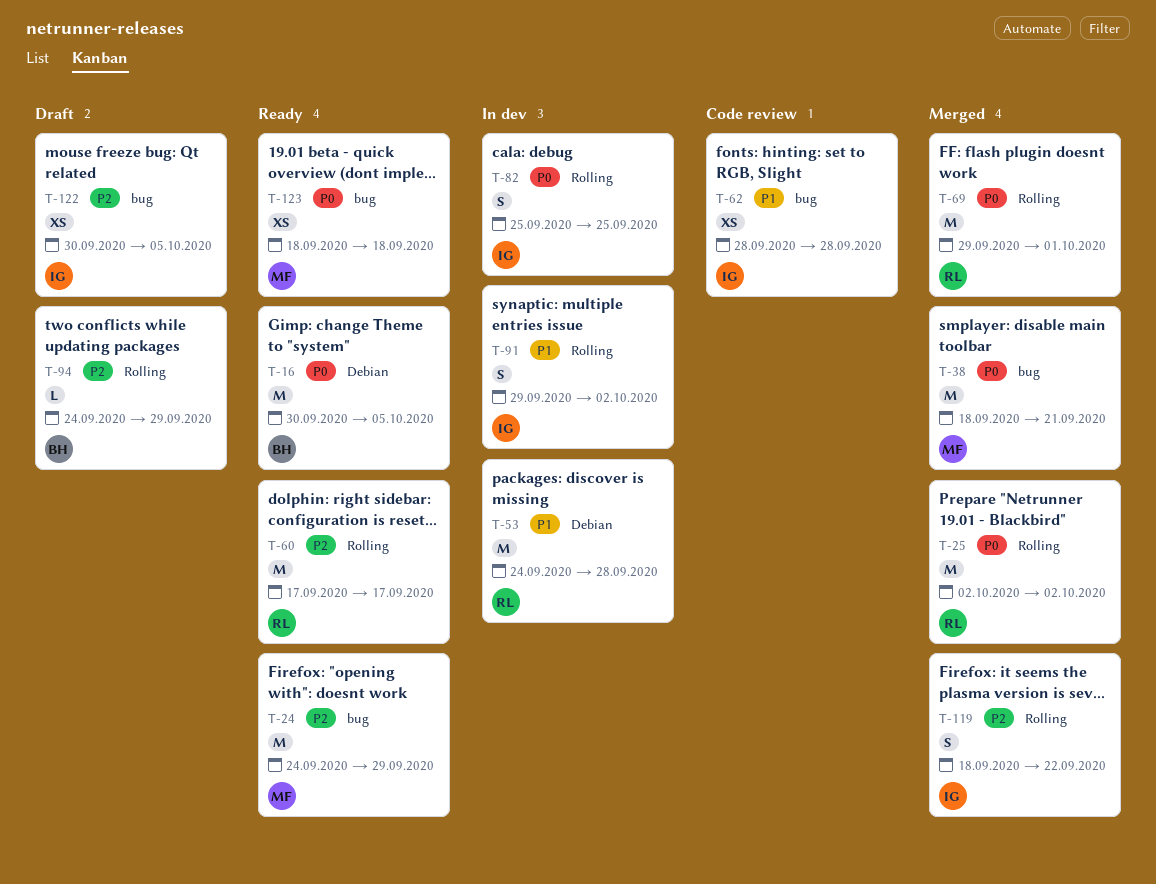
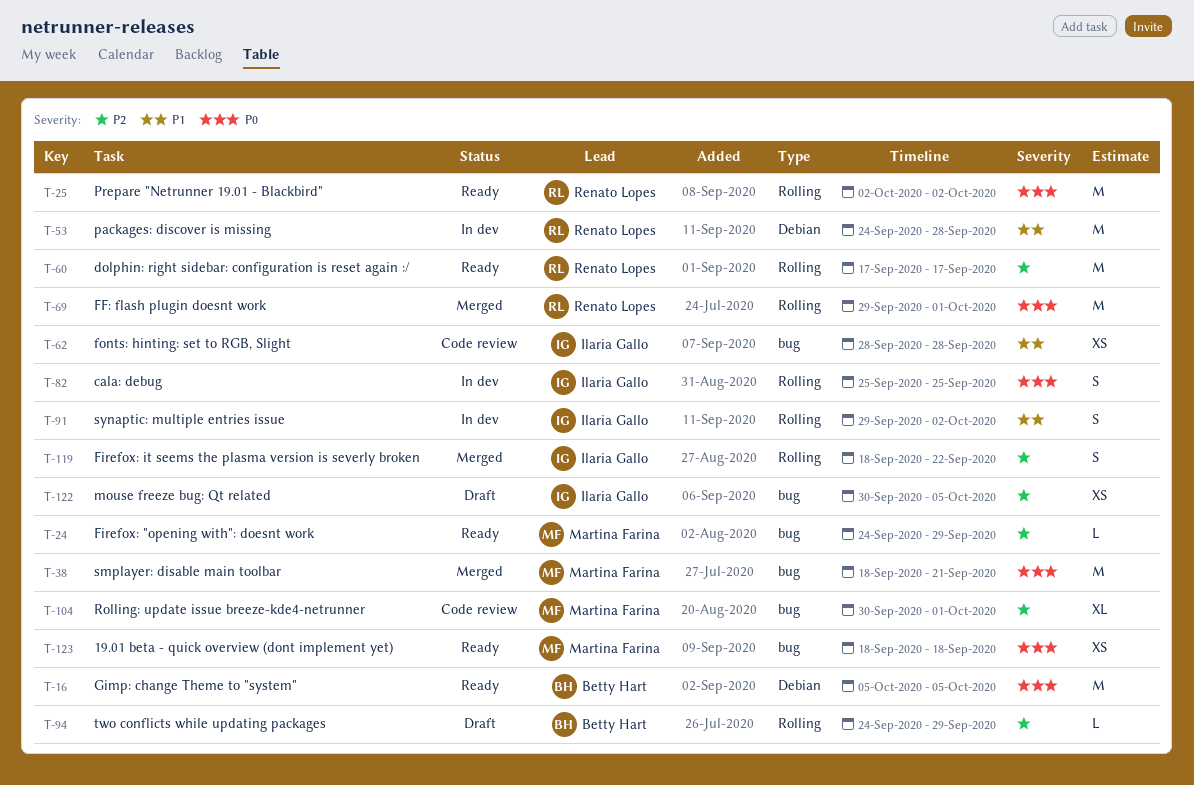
T-16, start: Sep 30 -> Oct 5
T-24, estimate: M -> L
T-25, status: Merged -> Ready
T-104: none -> present

